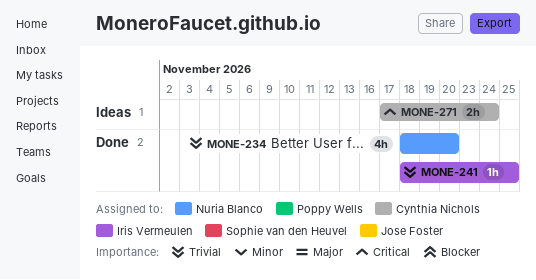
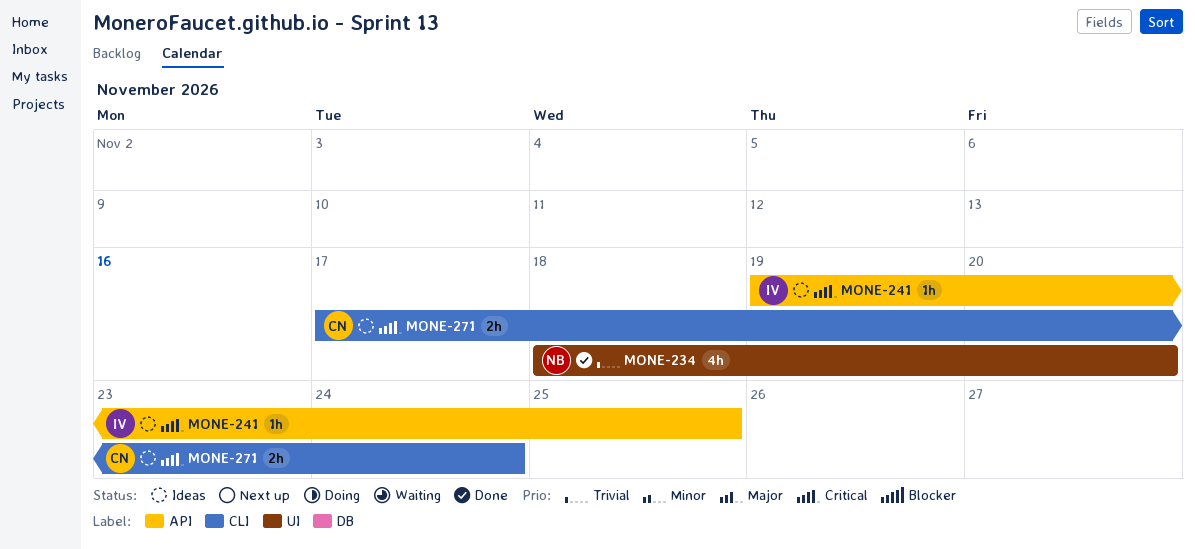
MONE-241, status: Done -> Ideas
MONE-241, priority: Trivial -> Critical
MONE-241, start: Nov 18 -> Nov 19

